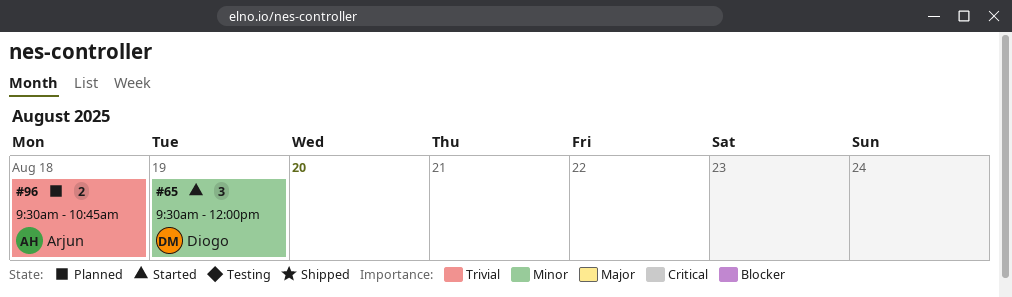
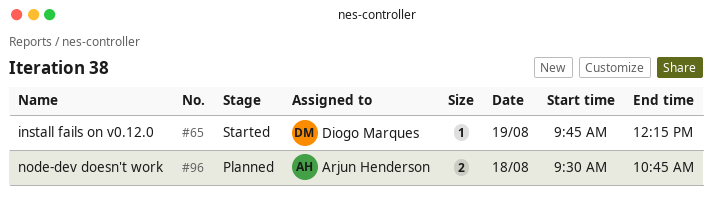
#65, estimate: 3 -> 1
#65, begins: 09:30 -> 09:45
#65, ends: 12:00 -> 12:15

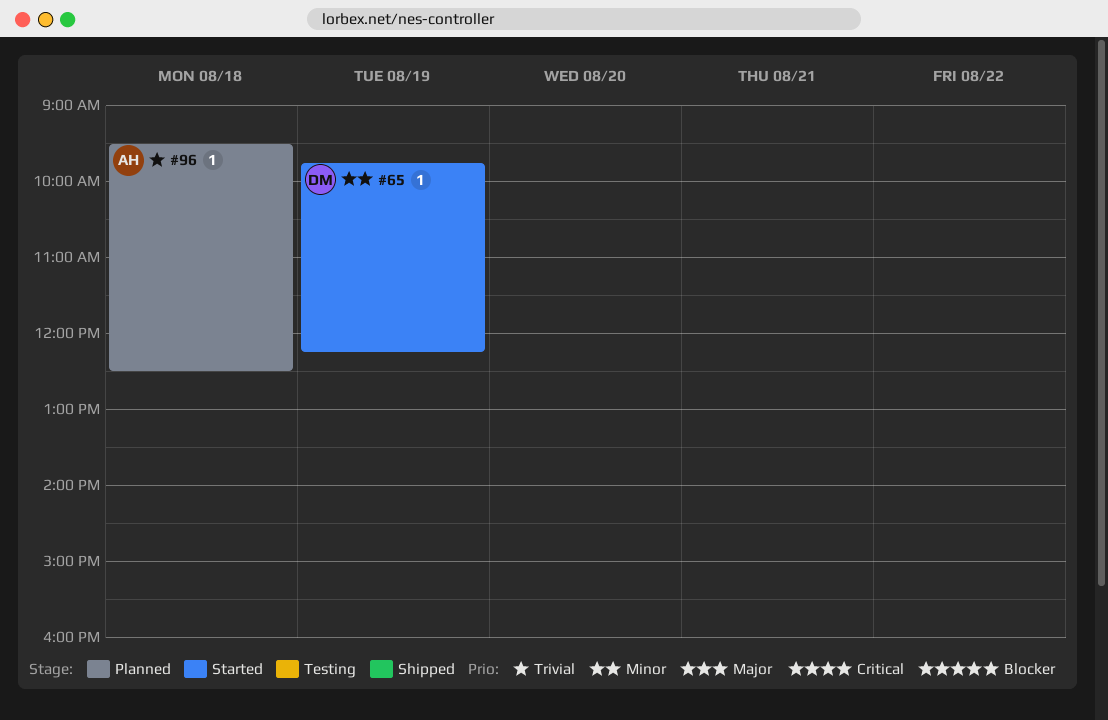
#96, estimate: 2 -> 1
#96, ends: 10:45 -> 12:30

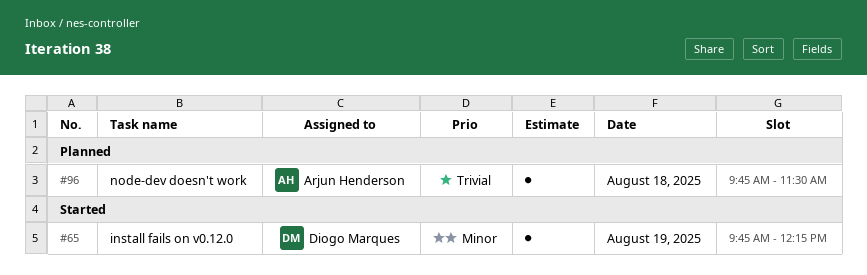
#96, begins: 09:30 -> 09:45
#96, ends: 12:30 -> 11:30

